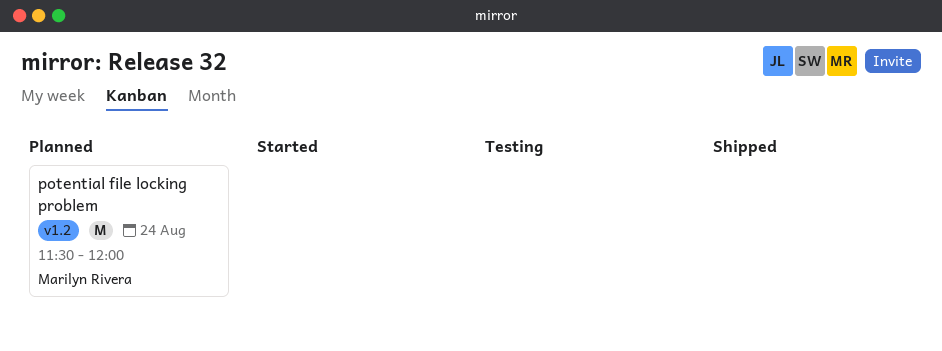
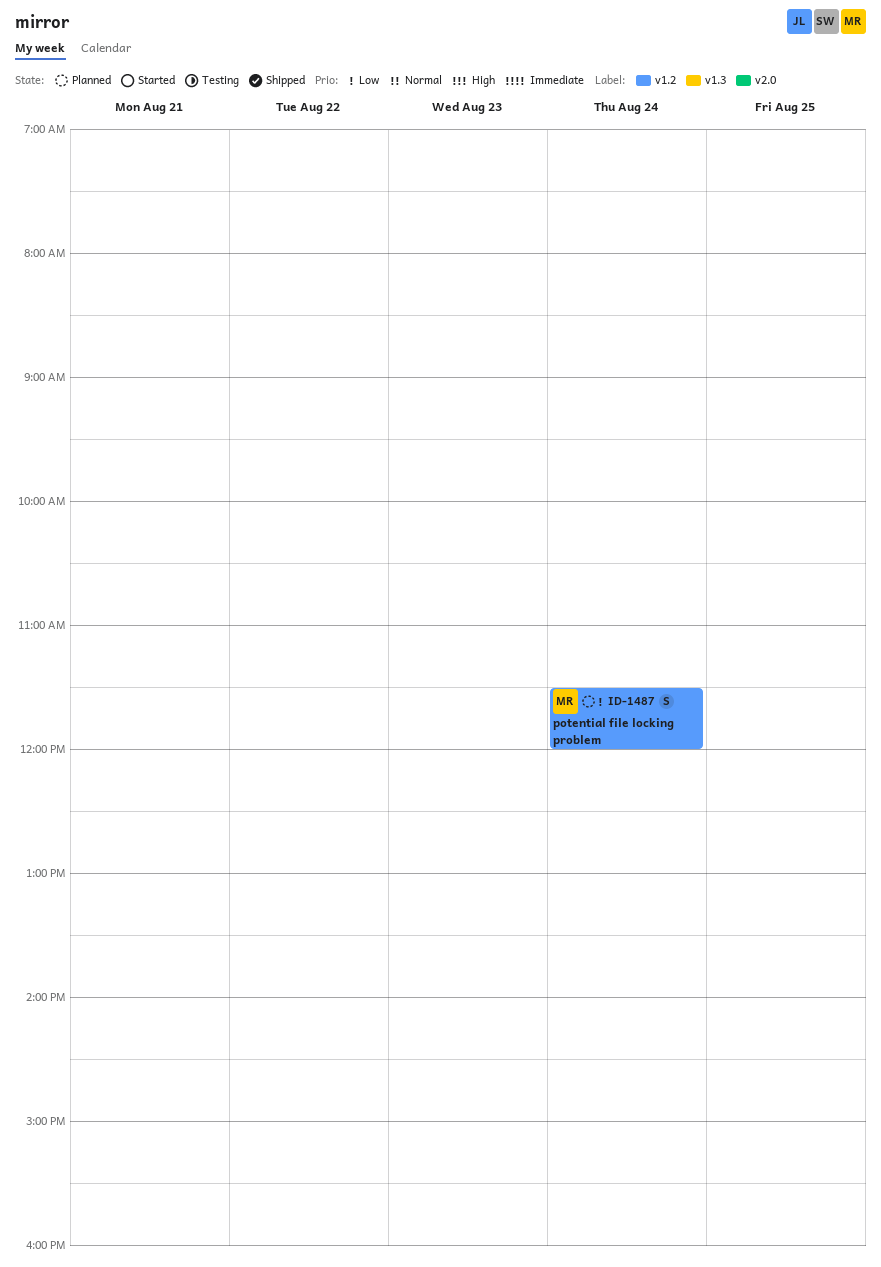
potential file locking problem, estimate: M -> S

